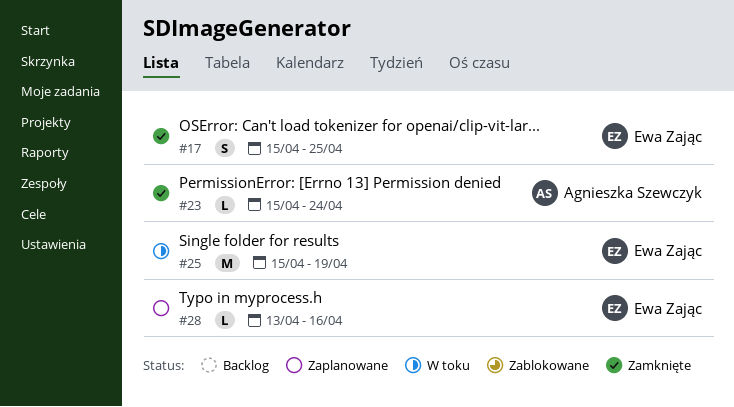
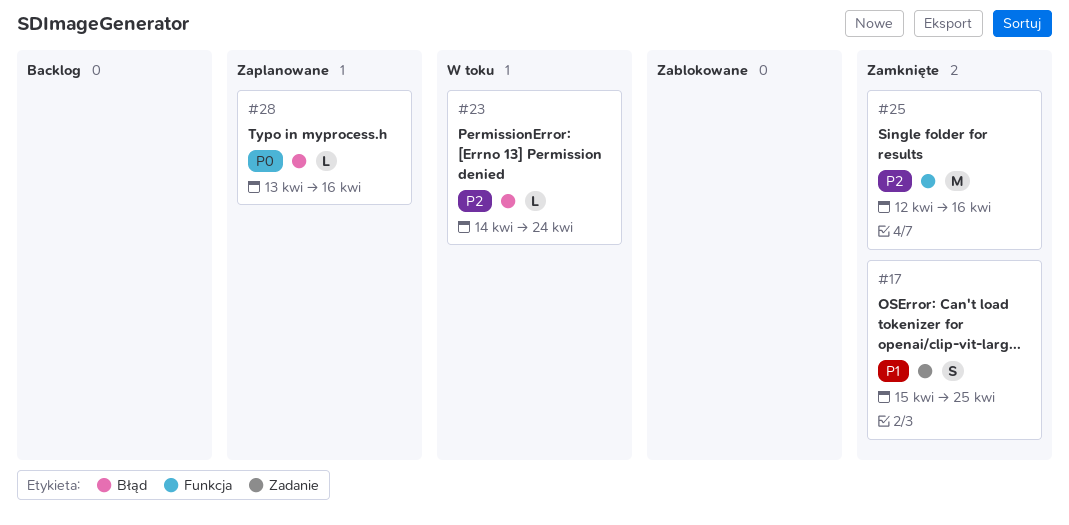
#23, status: Zamknięte -> W toku
#23, start: Apr 15 -> Apr 14
#25, status: W toku -> Zamknięte
#25, start: Apr 15 -> Apr 12
#25, due: Apr 19 -> Apr 16

